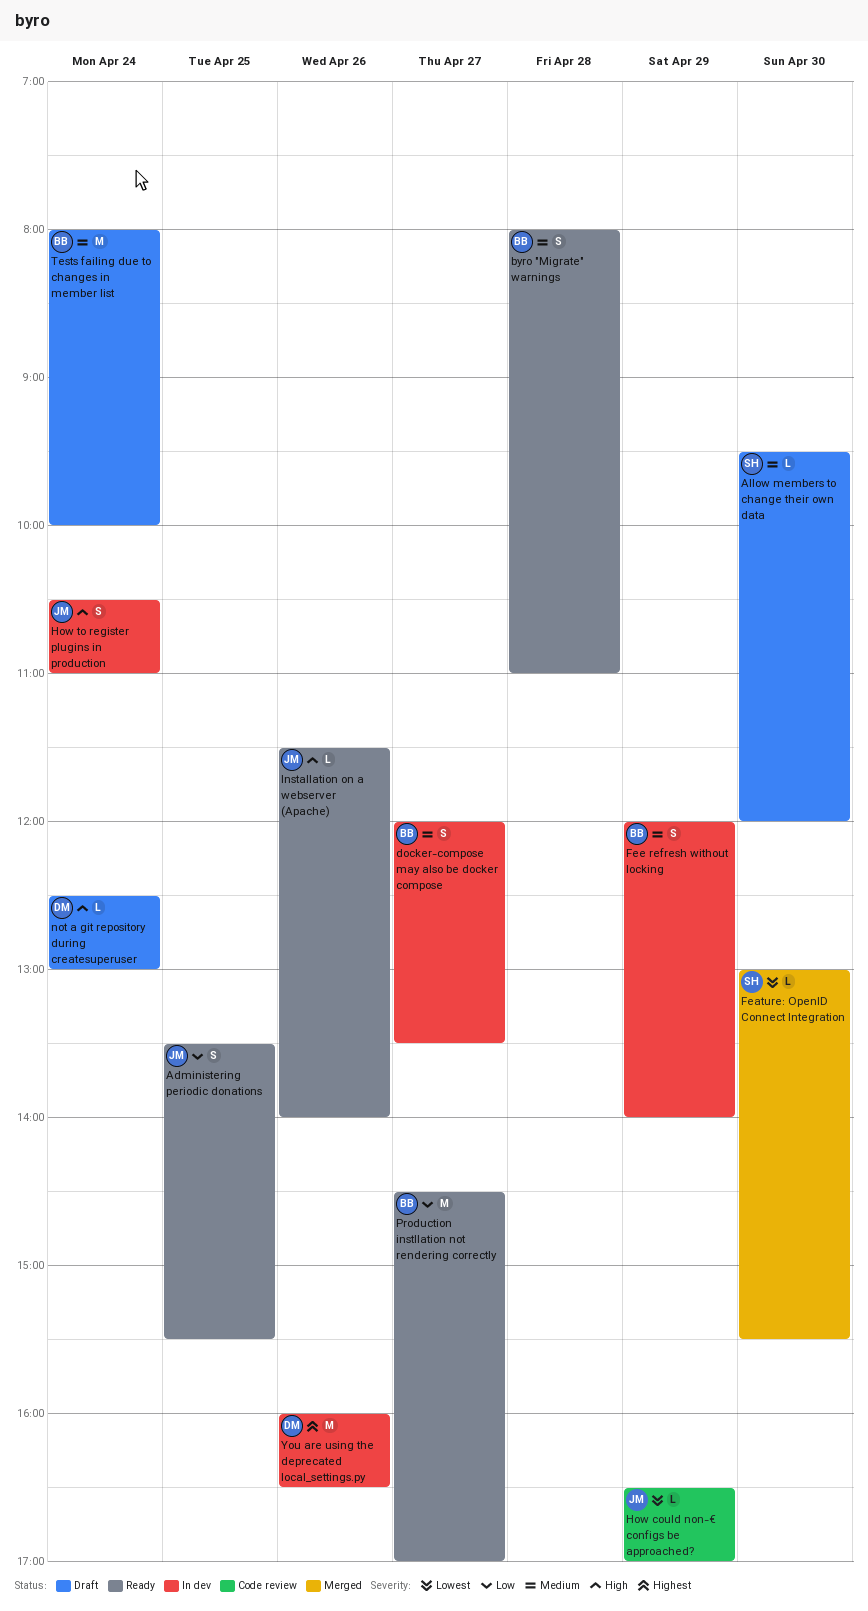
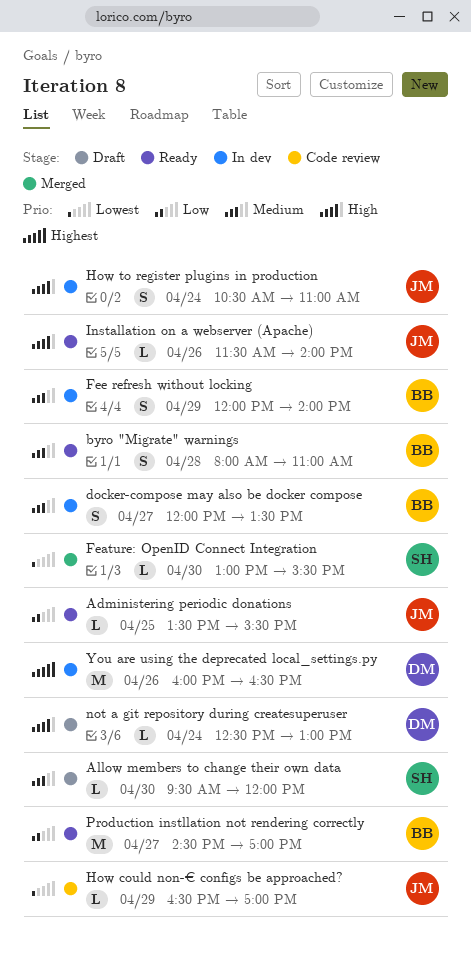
Administering periodic donations, estimate: S -> L
Tests failing due to changes in member list: present -> none

